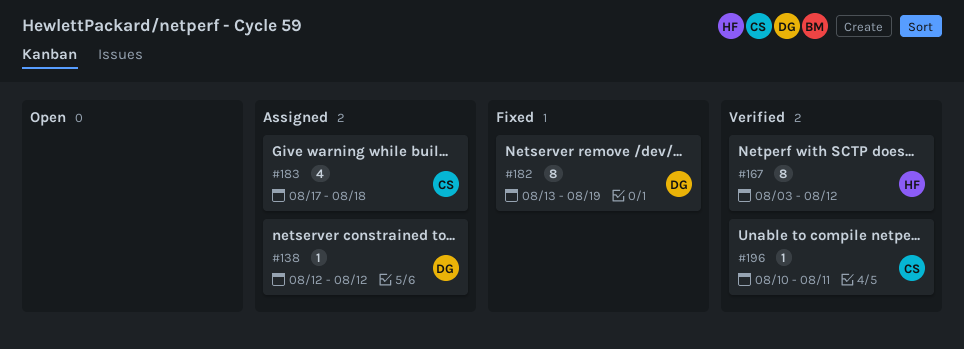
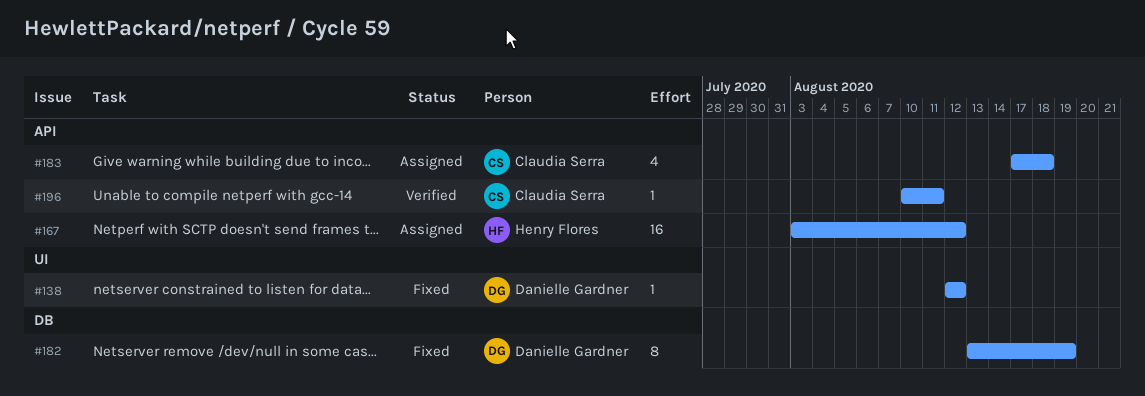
#138, status: Assigned -> Fixed
#167, status: Verified -> Assigned
#167, estimate: 8 -> 16

